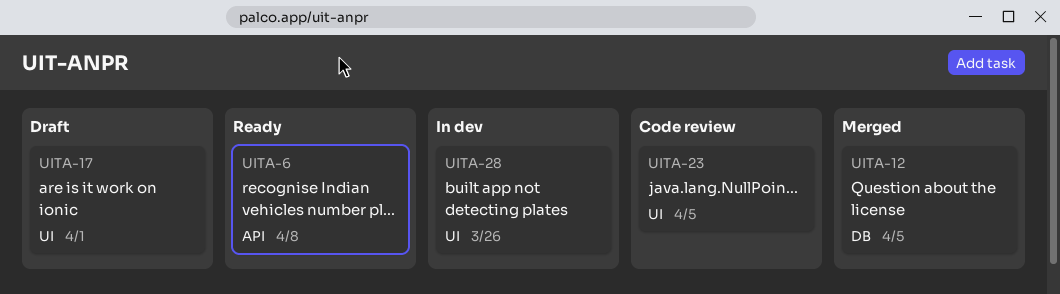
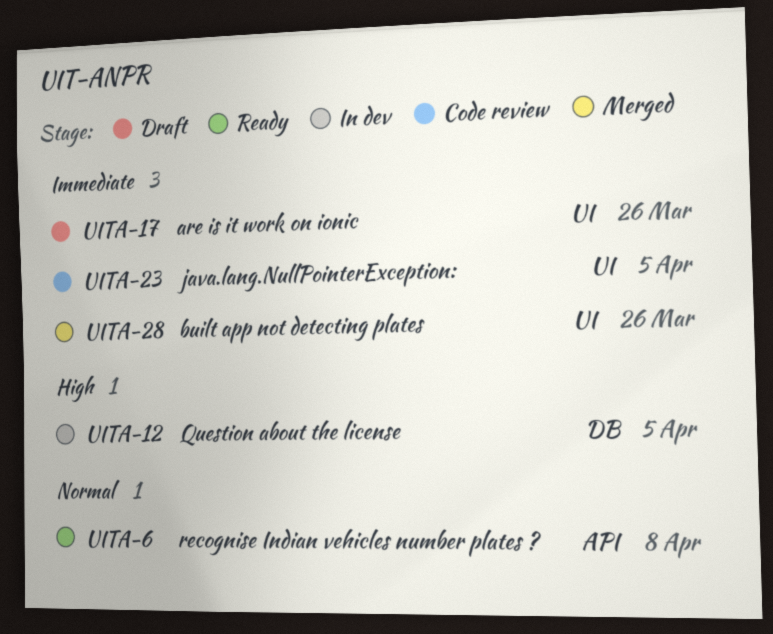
UITA-12, status: Merged -> In dev
UITA-17, due: Apr 1 -> Mar 26
UITA-28, status: In dev -> Merged

